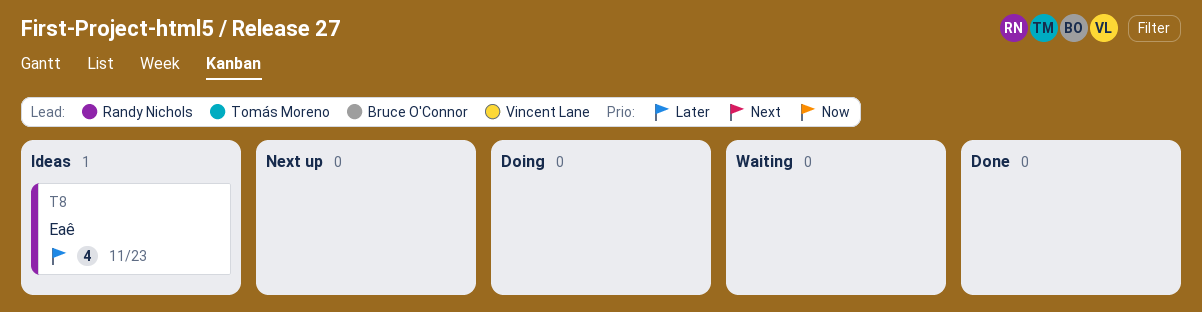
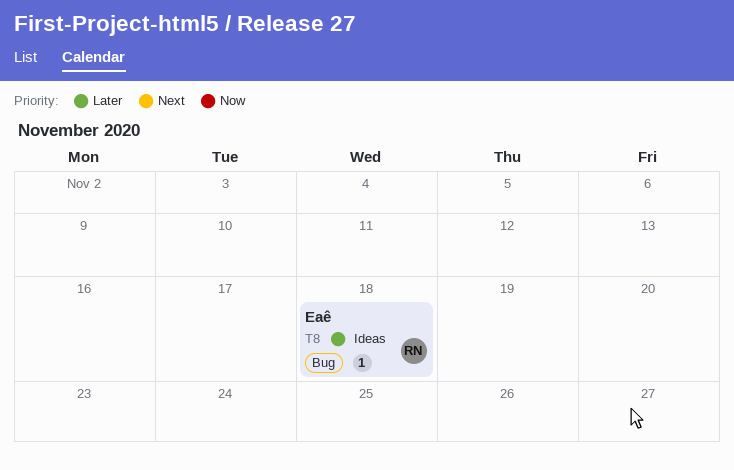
T8, estimate: 4 -> 1
T8, due: Nov 23 -> Nov 18

